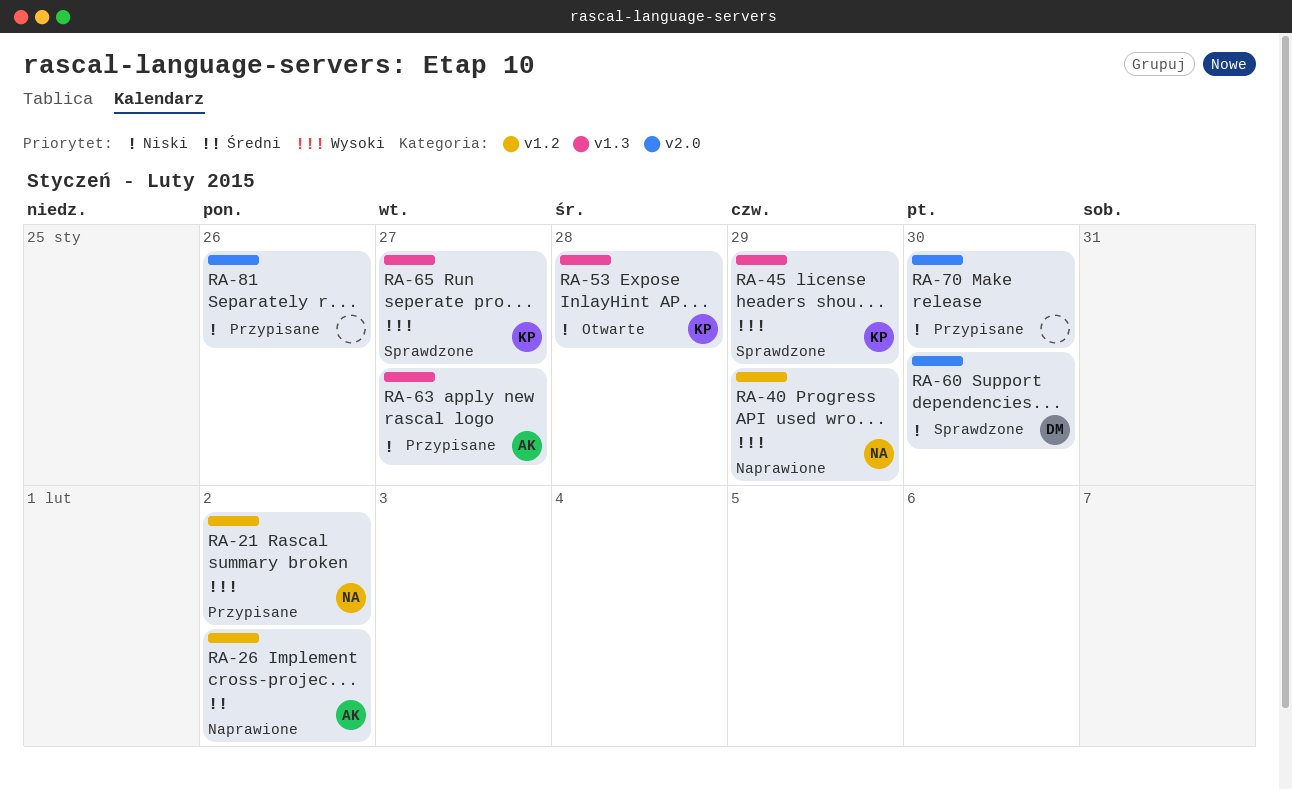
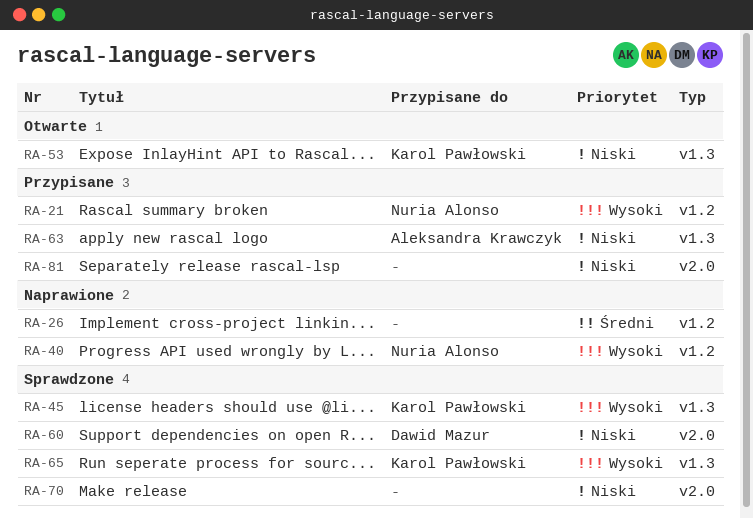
RA-26, owner: Aleksandra Krawczyk -> none
RA-70, status: Przypisane -> Sprawdzone

